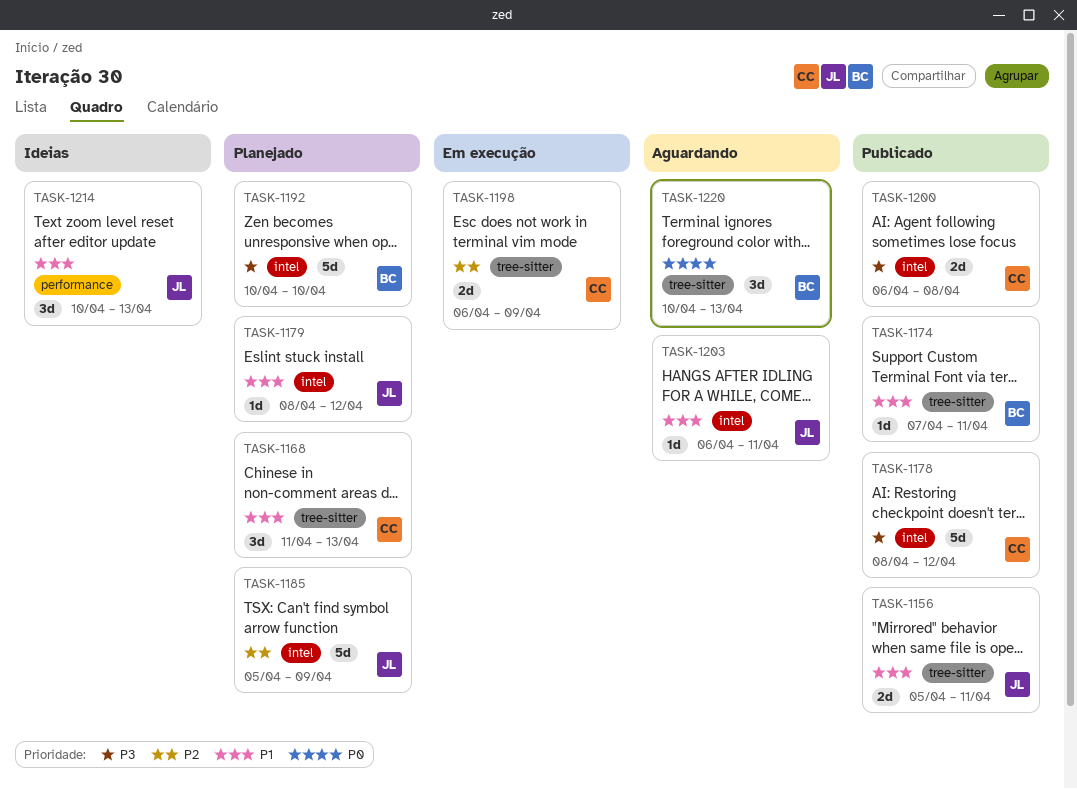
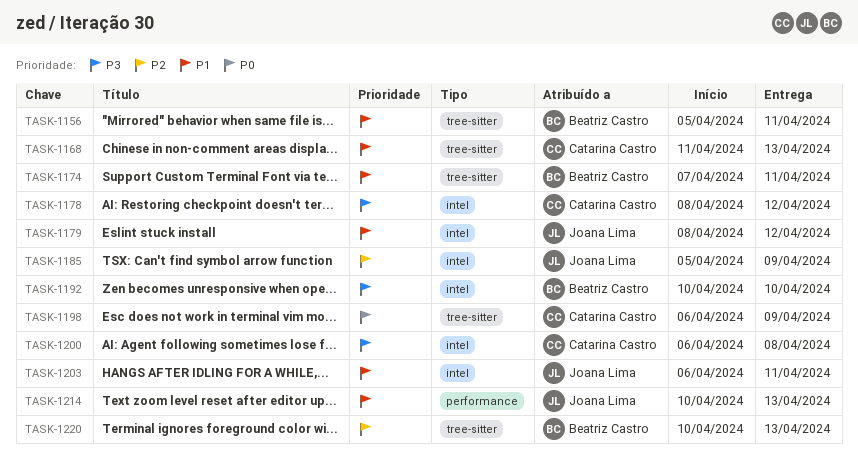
TASK-1156, owner: Joana Lima -> Beatriz Castro
TASK-1198, priority: P2 -> P0
TASK-1220, priority: P0 -> P2

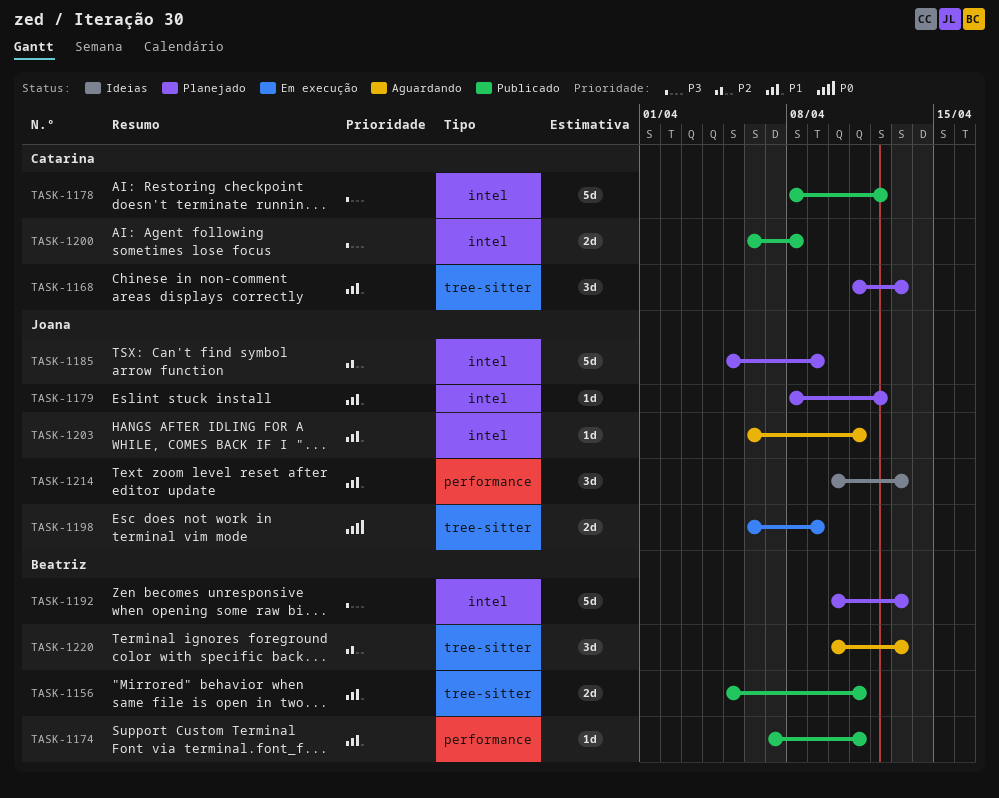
TASK-1174, label: tree-sitter -> performance
TASK-1192, due: Apr 10 -> Apr 13
TASK-1198, owner: Catarina Castro -> Joana Lima

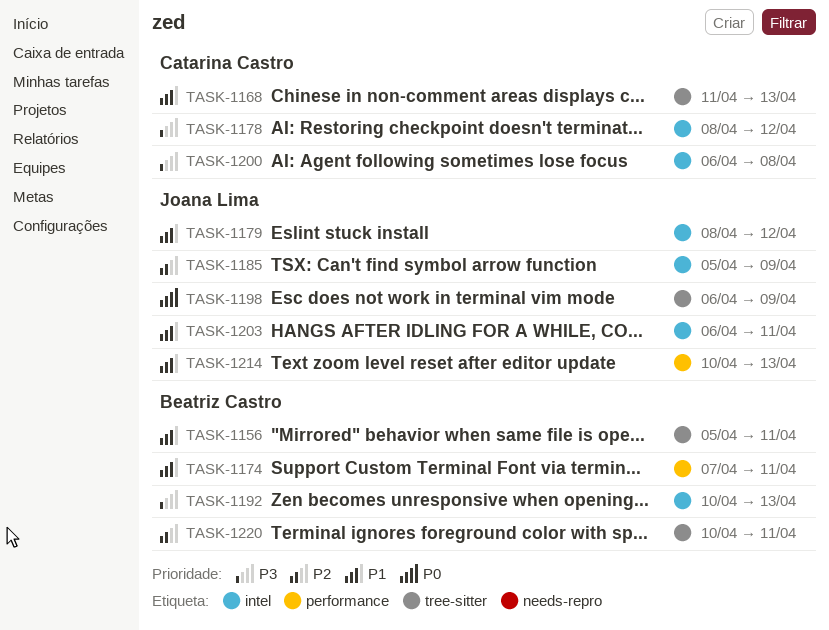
TASK-1220, due: Apr 13 -> Apr 11

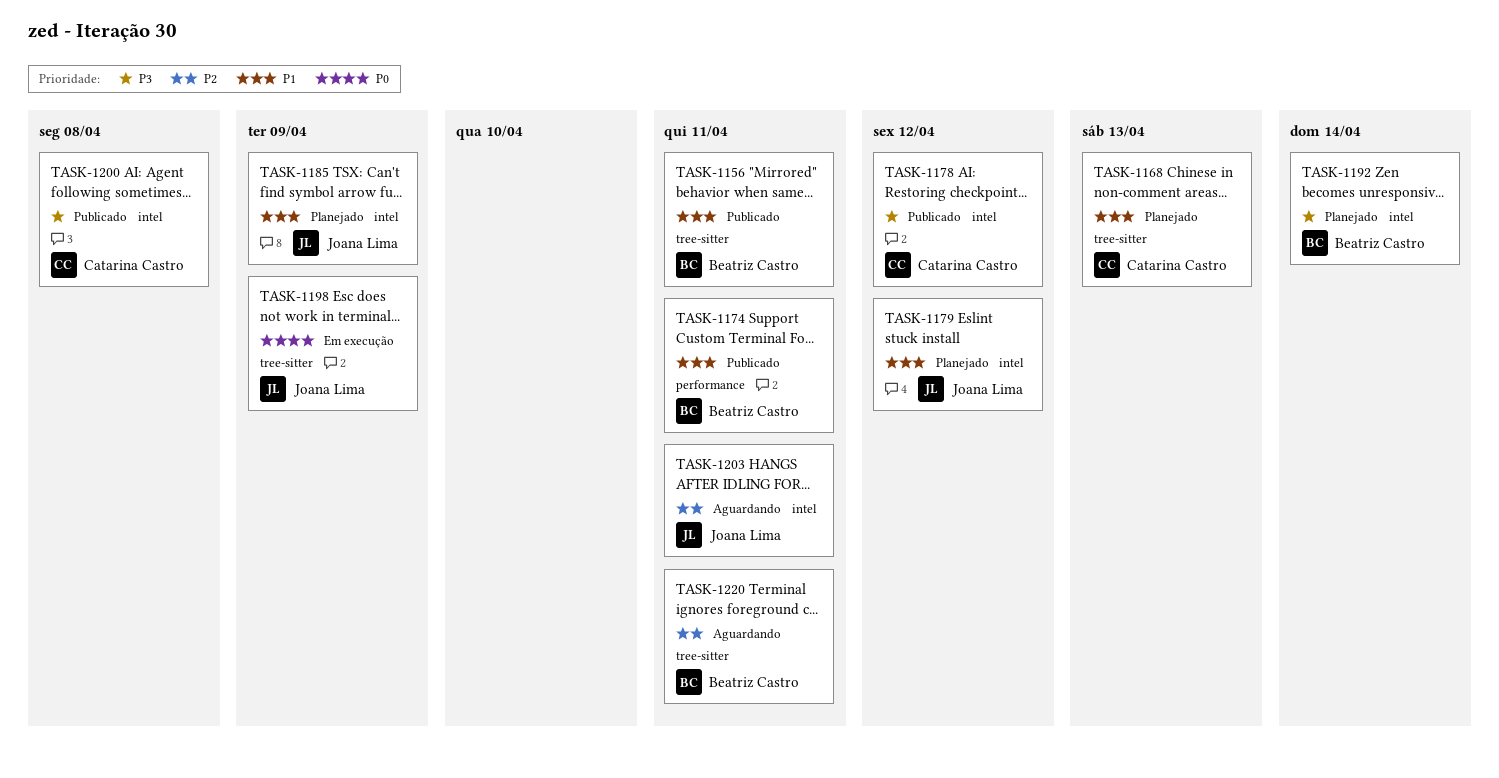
TASK-1185, priority: P2 -> P1
TASK-1192, due: Apr 13 -> Apr 14
TASK-1203, priority: P1 -> P2
TASK-1214: present -> none

